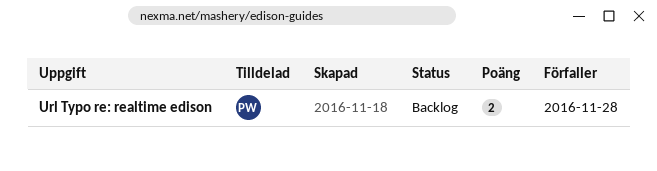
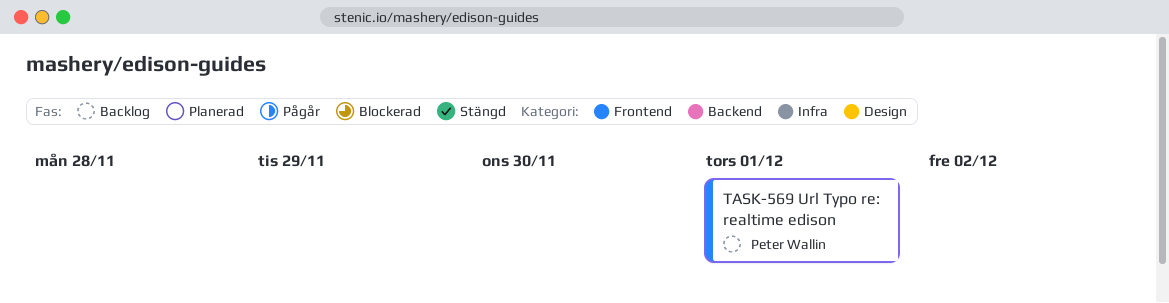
Url Typo re: realtime edison, due: Nov 28 -> Dec 1

